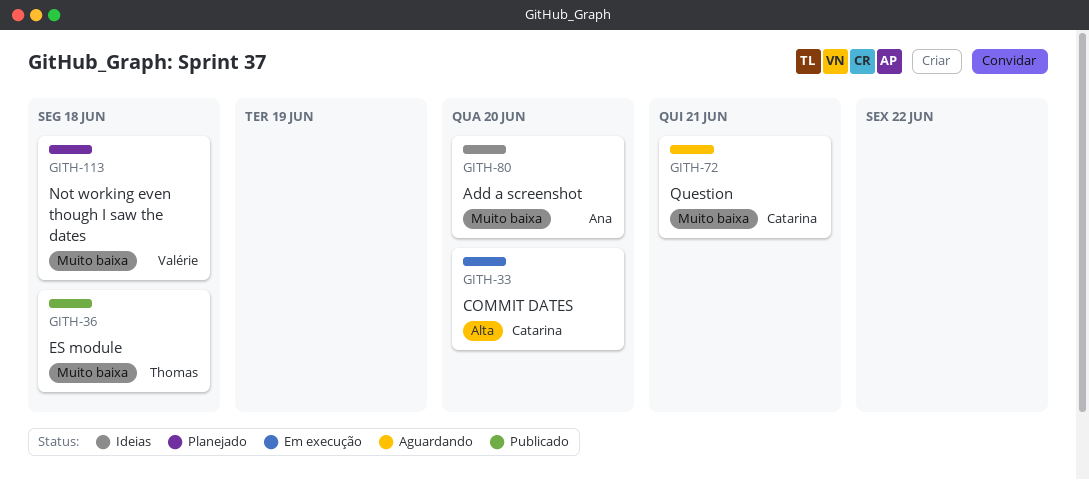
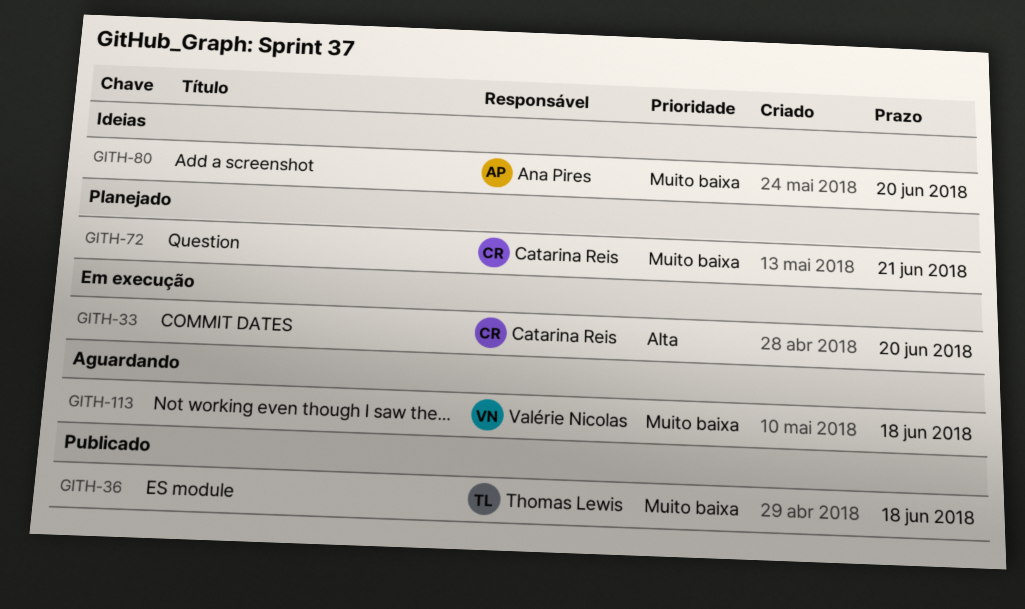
GITH-72, status: Aguardando -> Planejado
GITH-113, status: Planejado -> Aguardando

